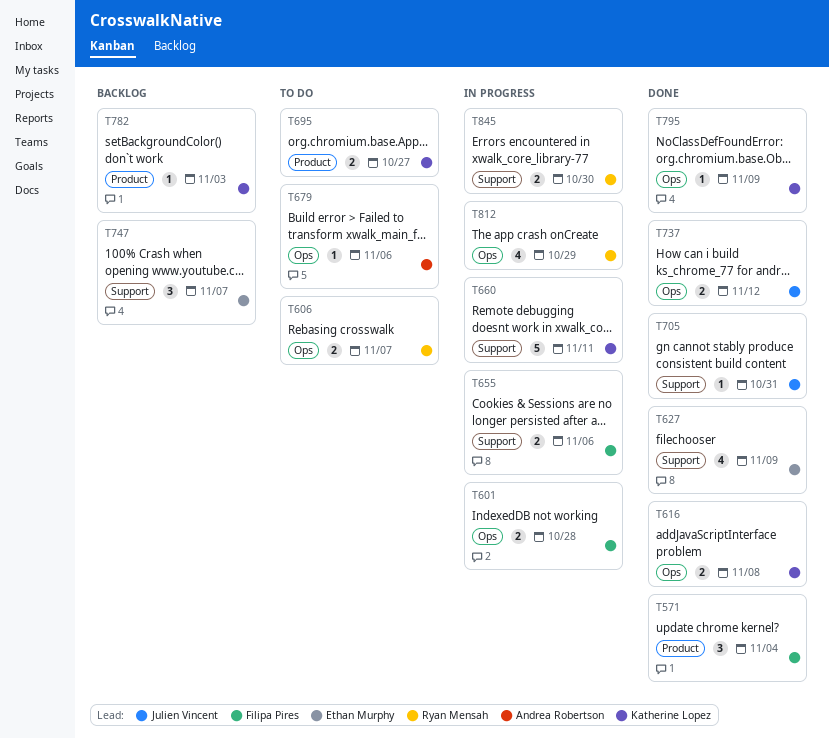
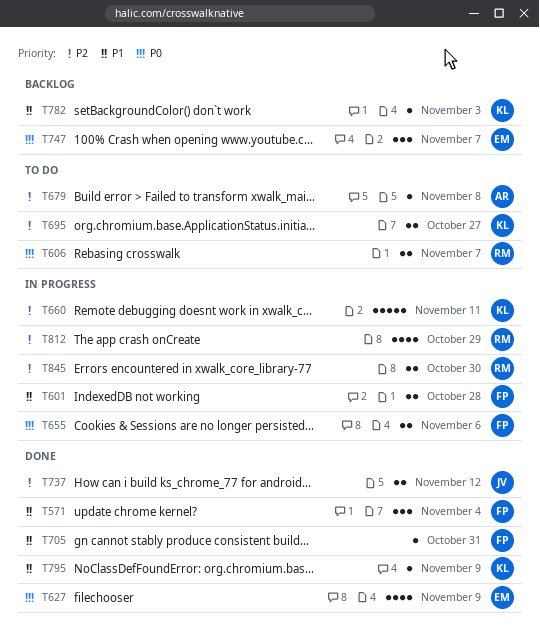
T616: present -> none
T679, due: Nov 6 -> Nov 8
T705, owner: Julien Vincent -> Filipa Pires

